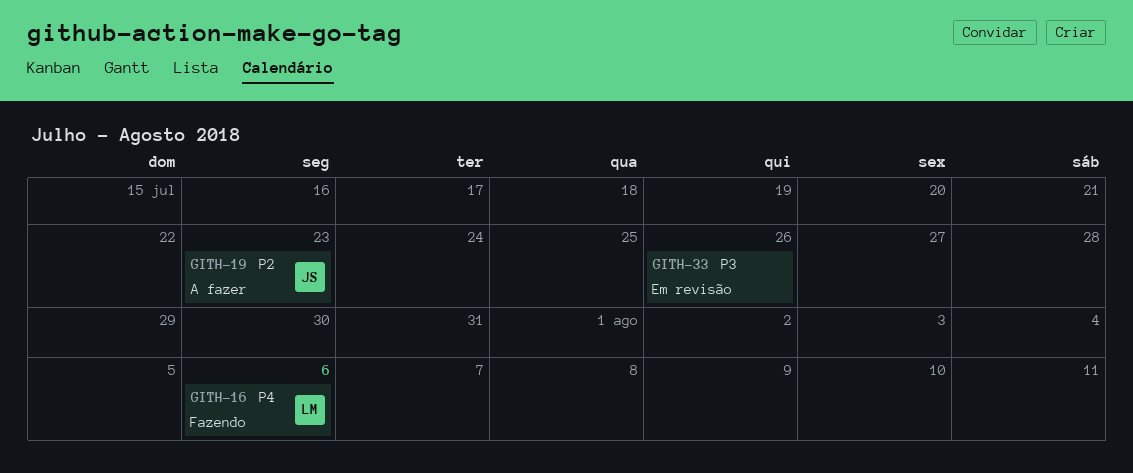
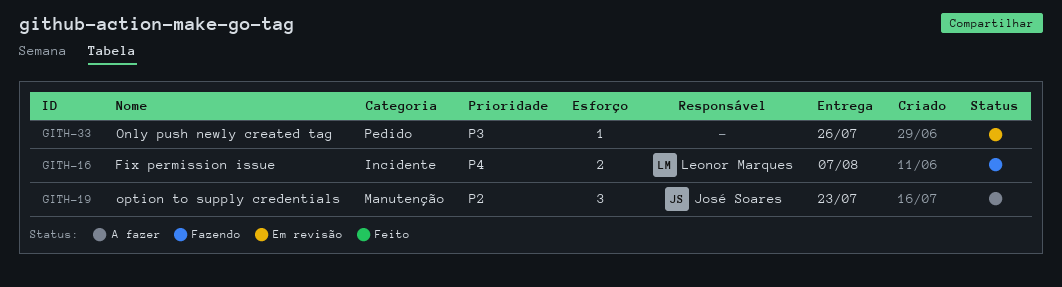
GITH-16, due: Aug 6 -> Aug 7

